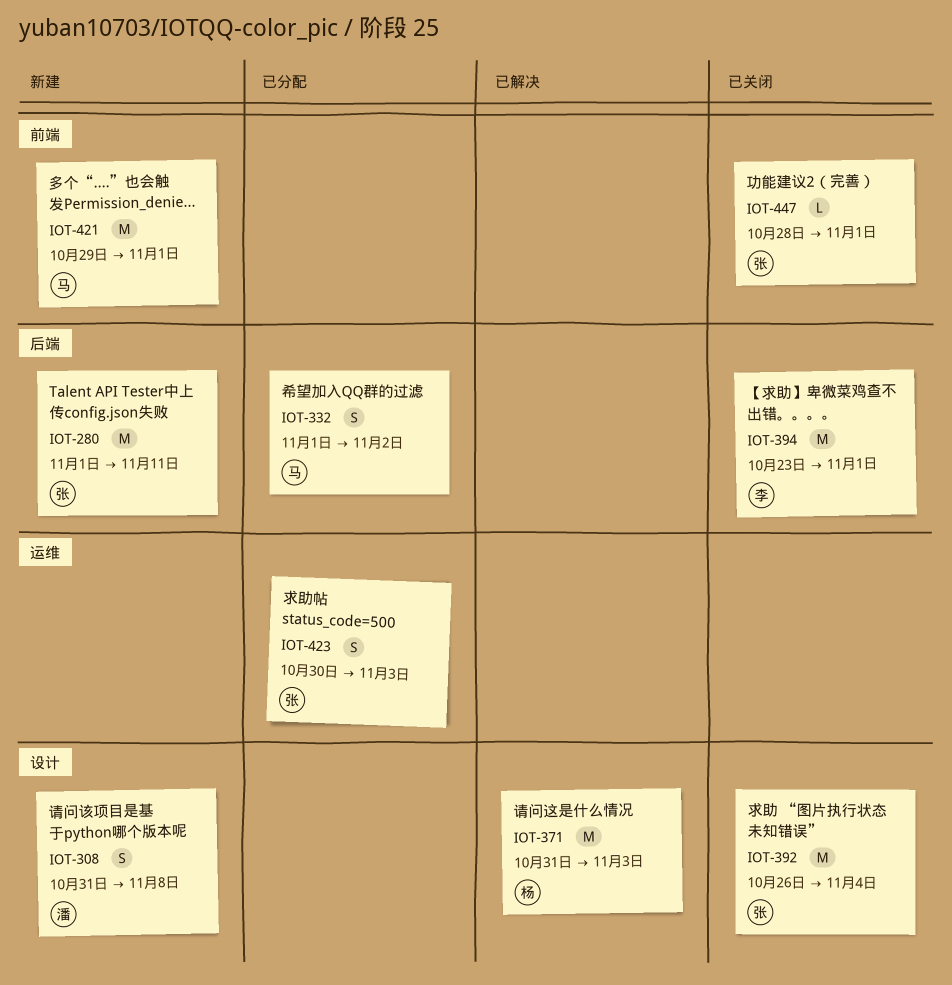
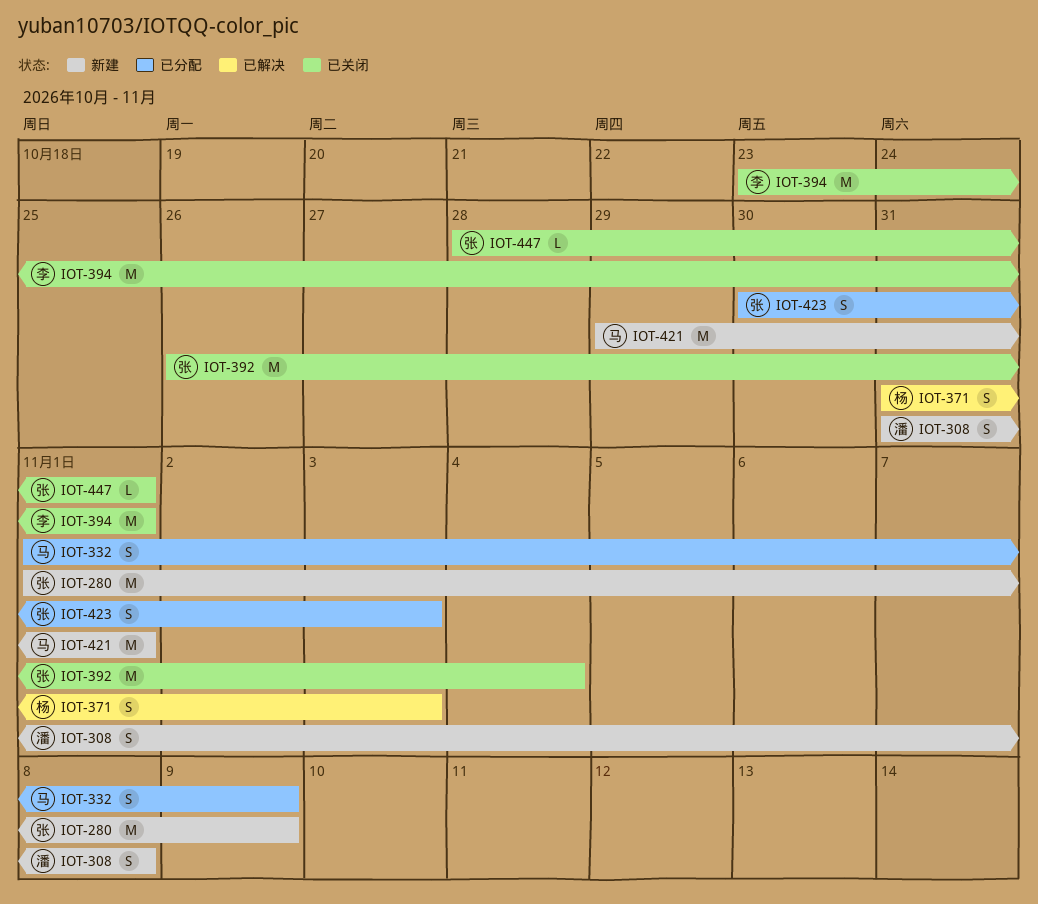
IOT-280, due: Nov 11 -> Nov 9
IOT-332, due: Nov 2 -> Nov 9
IOT-371, estimate: M -> S

